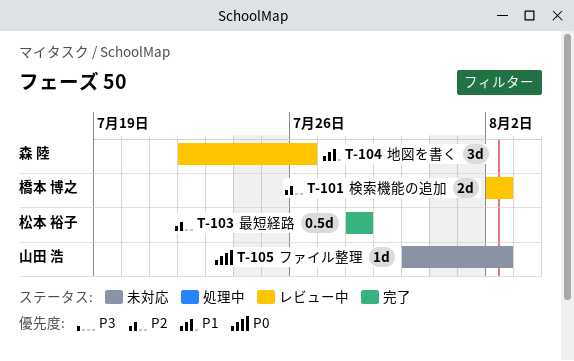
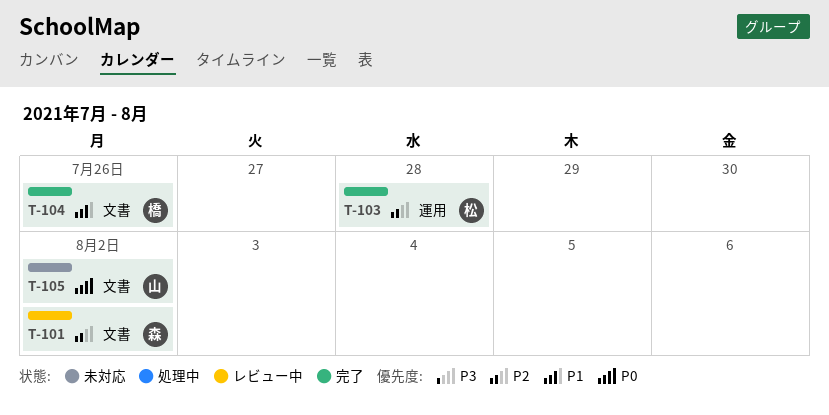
T-101, owner: 橋本 博之 -> 森 陸
T-104, status: レビュー中 -> 完了
T-104, owner: 森 陸 -> 橋本 博之

